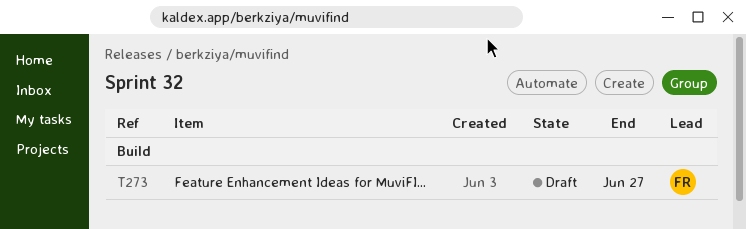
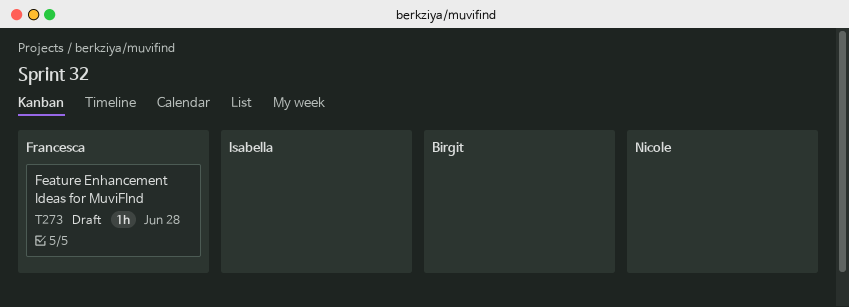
T273, due: Jun 27 -> Jun 28

